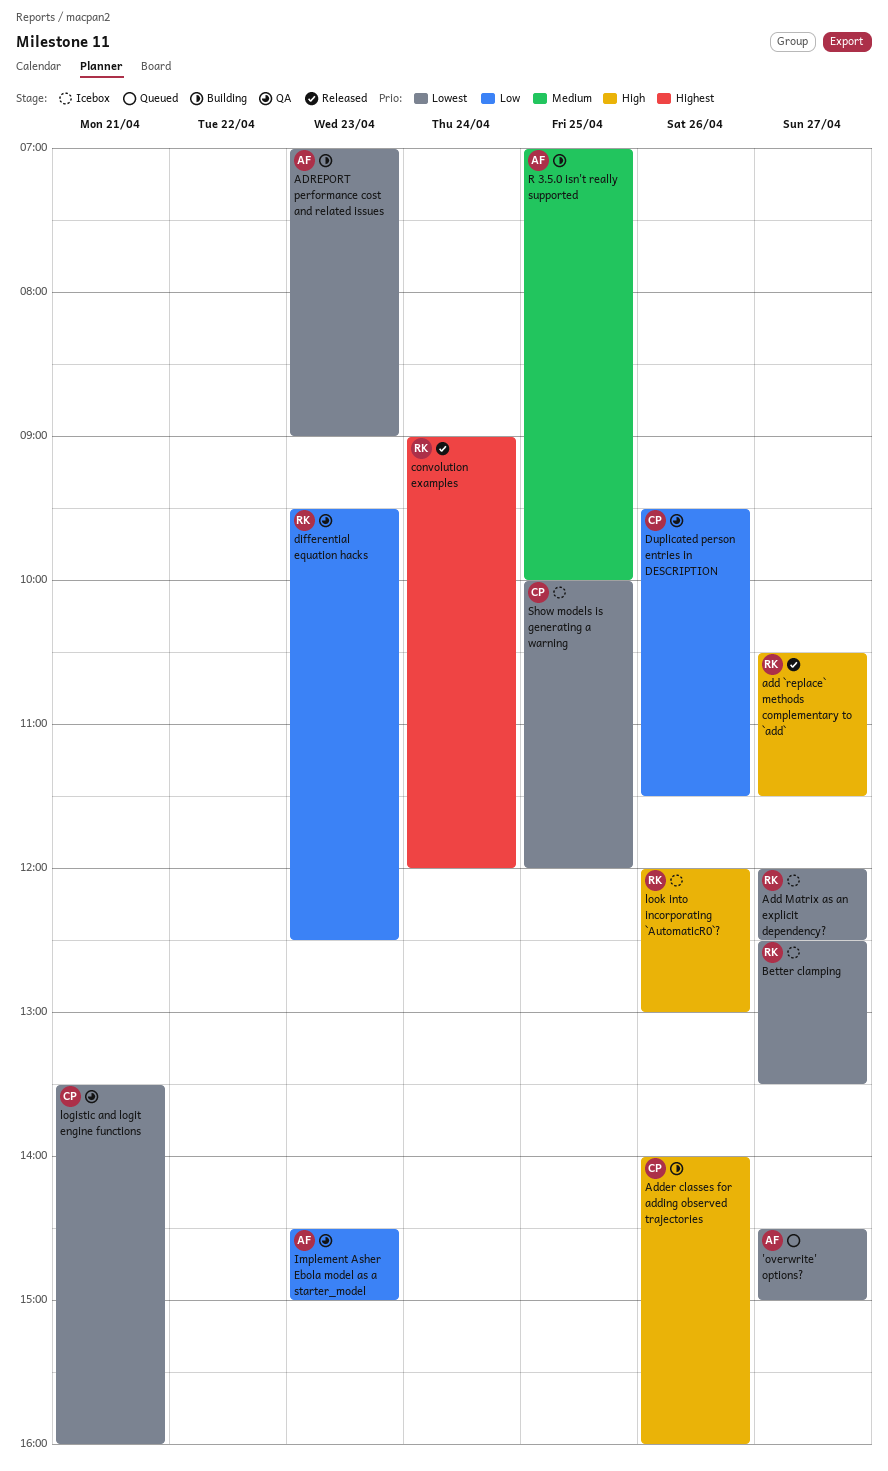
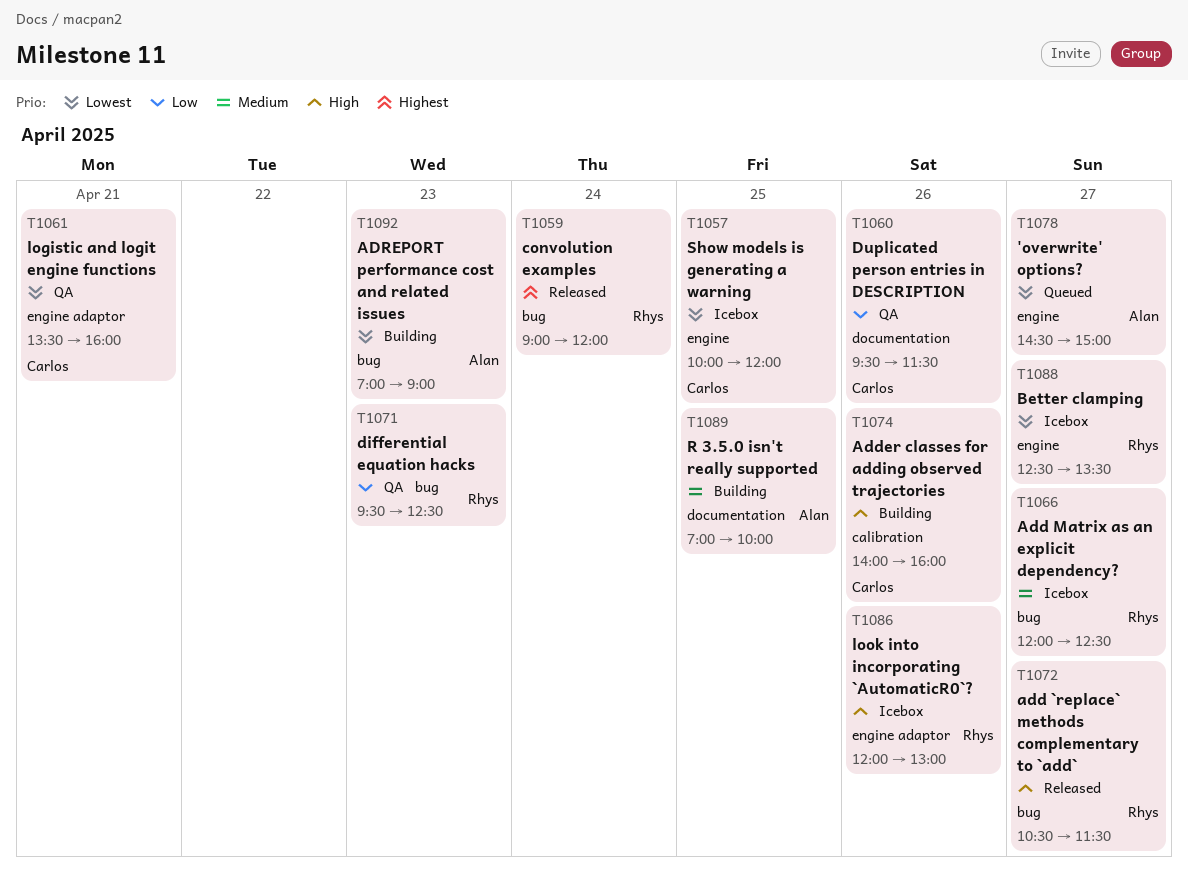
Add Matrix as an explicit dependency?, priority: Lowest -> Medium
Implement Asher Ebola model as a starter_model: present -> none

